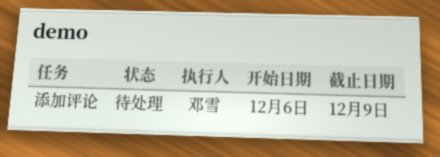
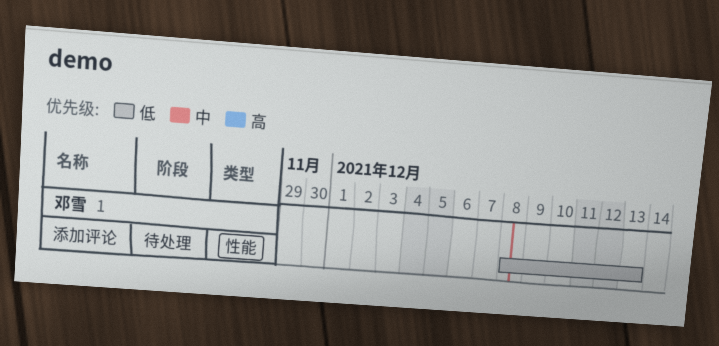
添加评论, start: Dec 6 -> Dec 8
添加评论, due: Dec 9 -> Dec 13

